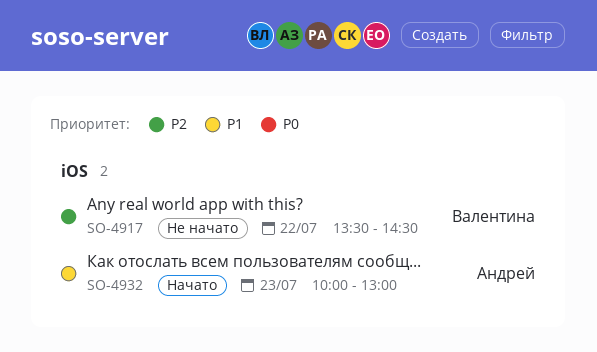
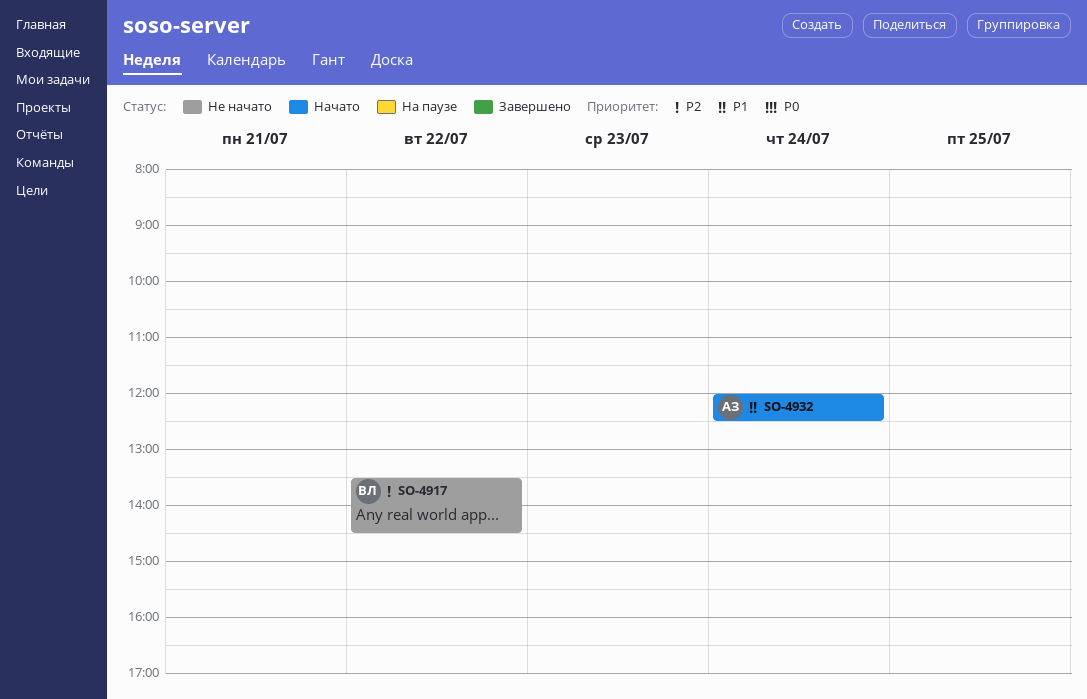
SO-4932, day: Jul 23 -> Jul 24
SO-4932, begins: 10:00 -> 12:00
SO-4932, ends: 13:00 -> 12:30

